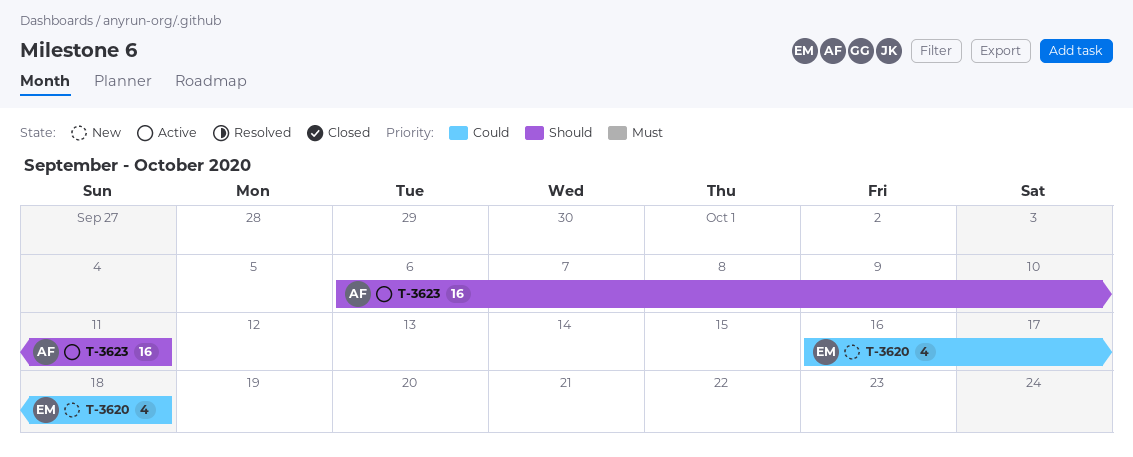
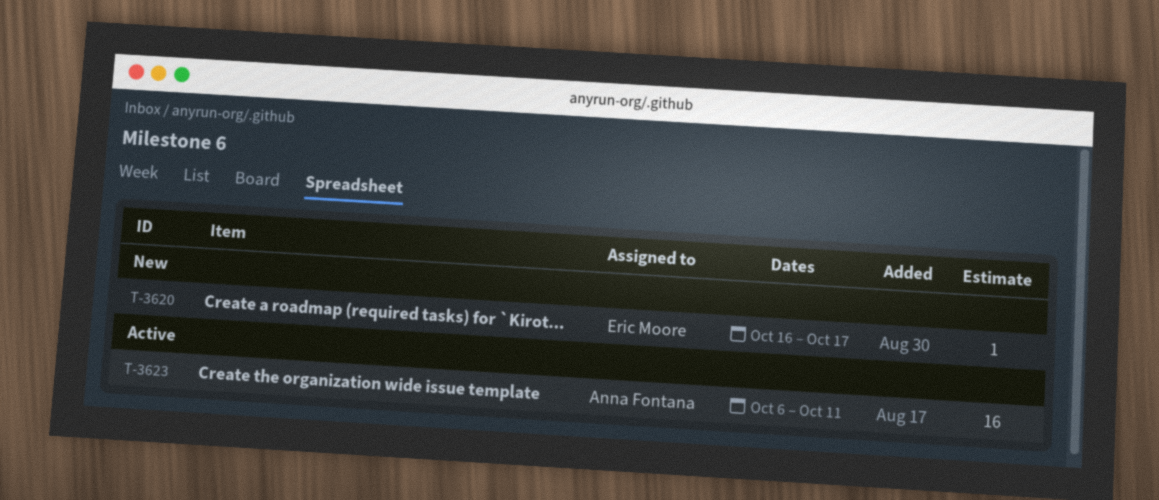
T-3620, estimate: 4 -> 1
T-3620, due: Oct 18 -> Oct 17

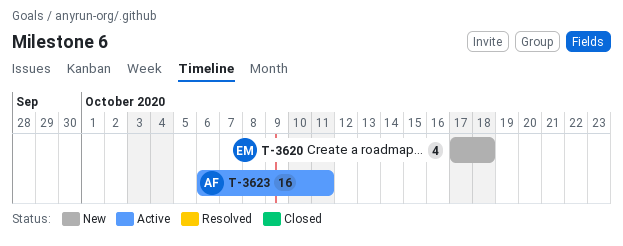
T-3620, estimate: 1 -> 4
T-3620, start: Oct 16 -> Oct 17
T-3620, due: Oct 17 -> Oct 18

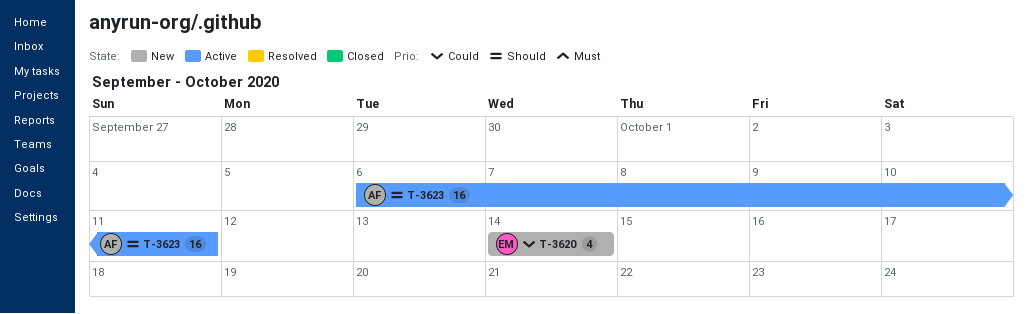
T-3620, start: Oct 17 -> Oct 14
T-3620, due: Oct 18 -> Oct 14

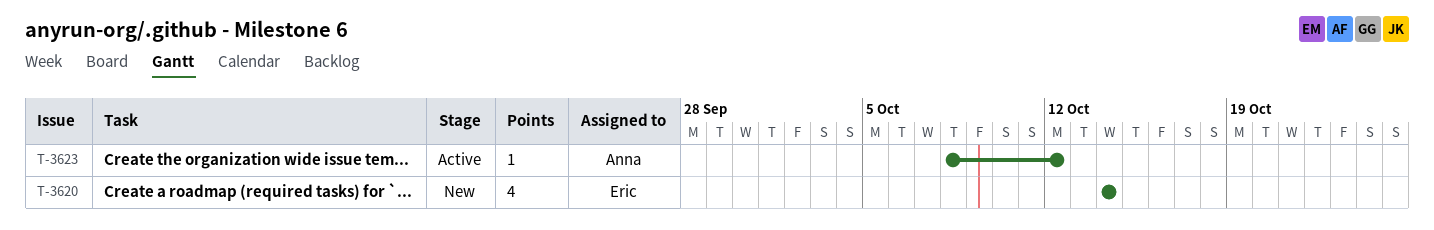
T-3623, estimate: 16 -> 1
T-3623, start: Oct 6 -> Oct 8
T-3623, due: Oct 11 -> Oct 12

